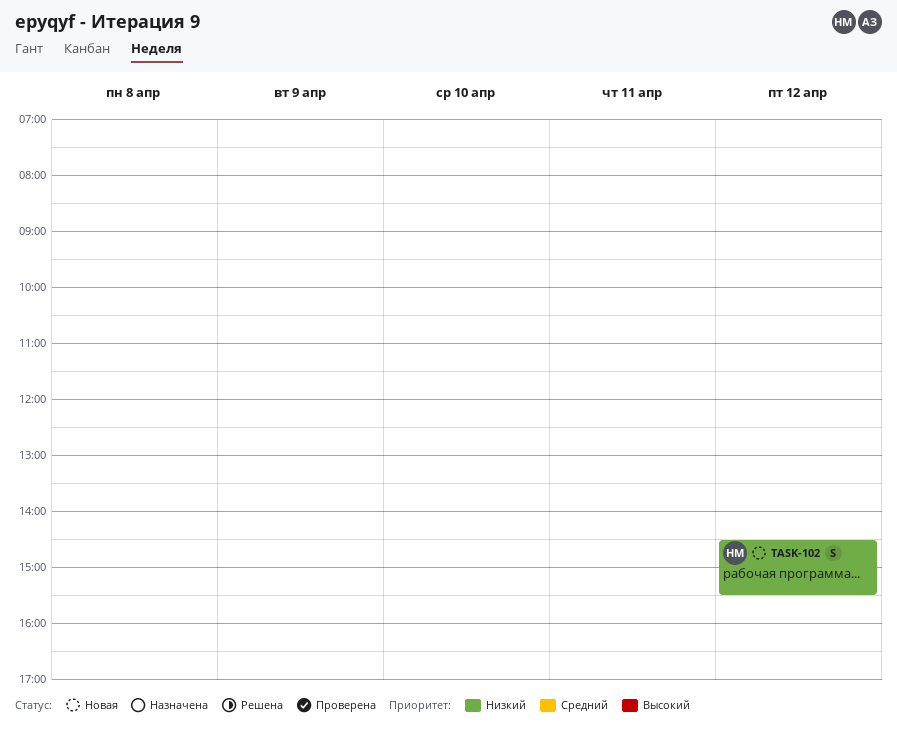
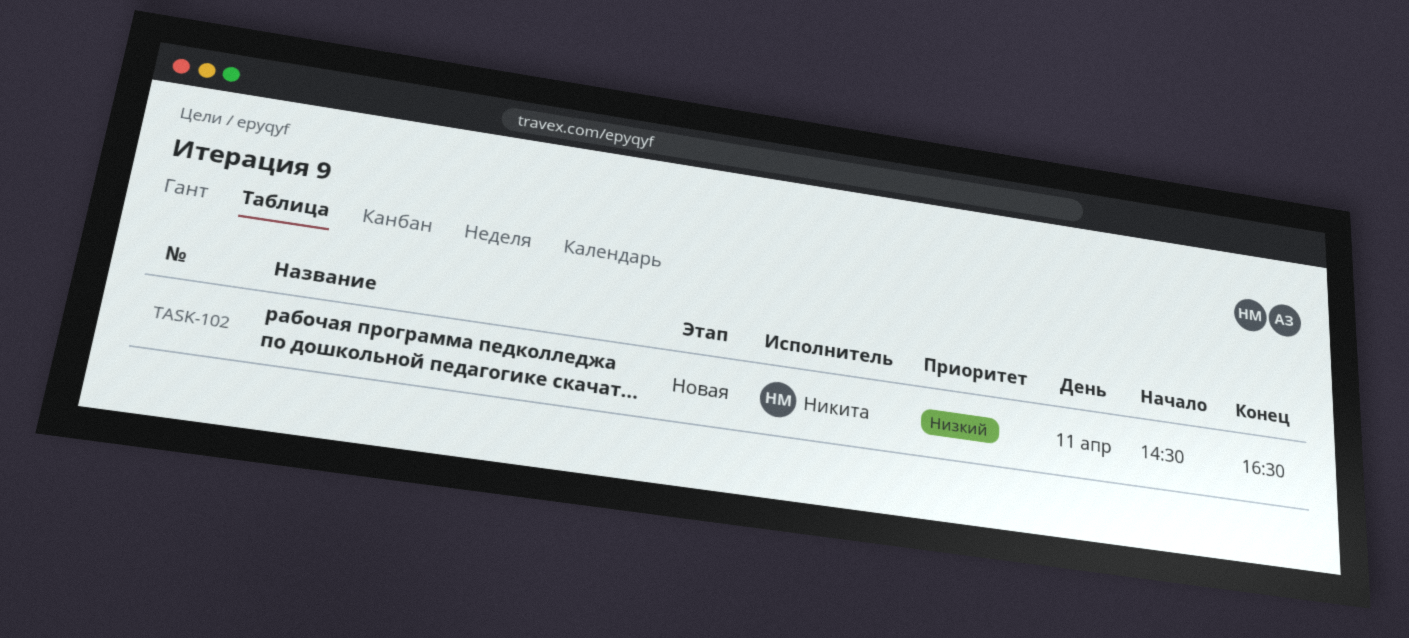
TASK-102, day: Apr 12 -> Apr 11
TASK-102, ends: 15:30 -> 16:30

